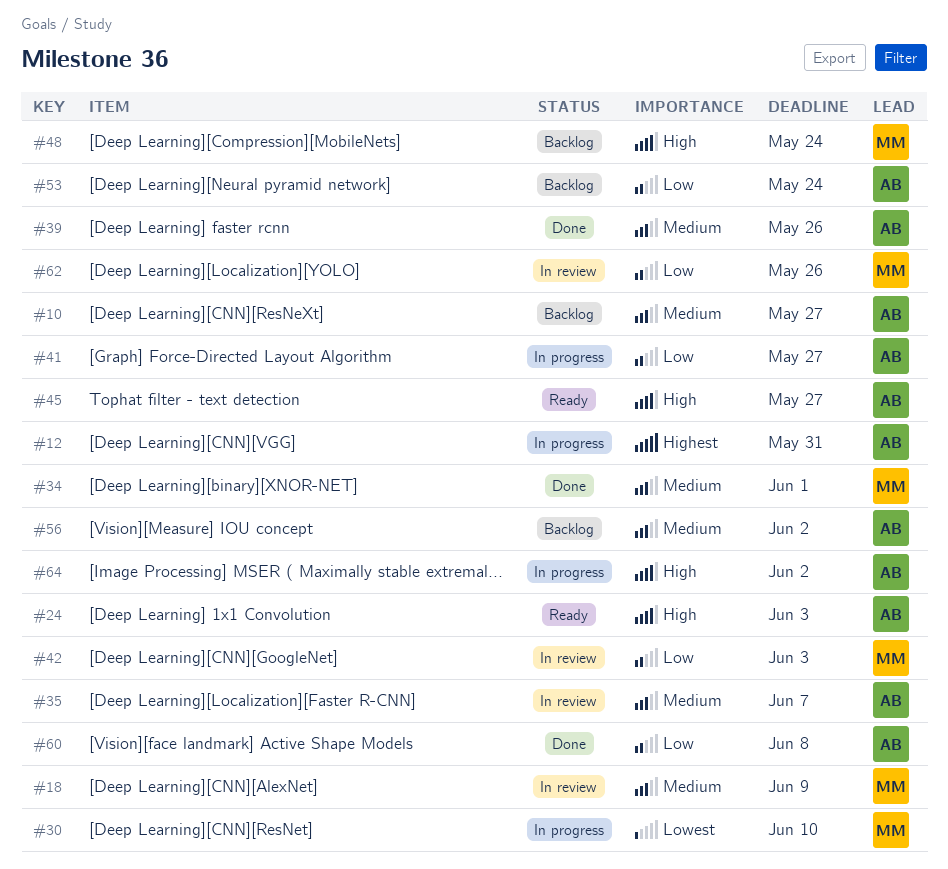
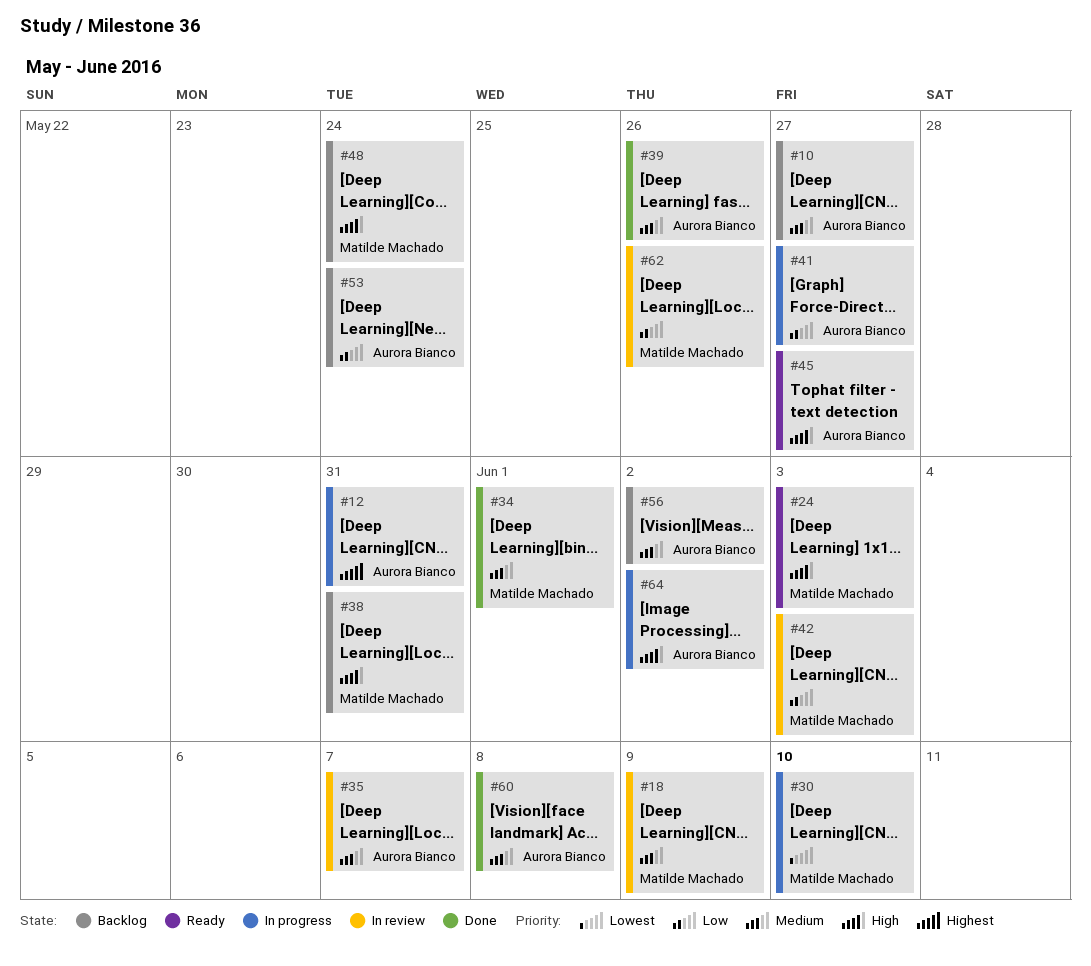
#24, owner: Aurora Bianco -> Matilde Machado
#38: none -> present
#60, priority: Low -> Medium

